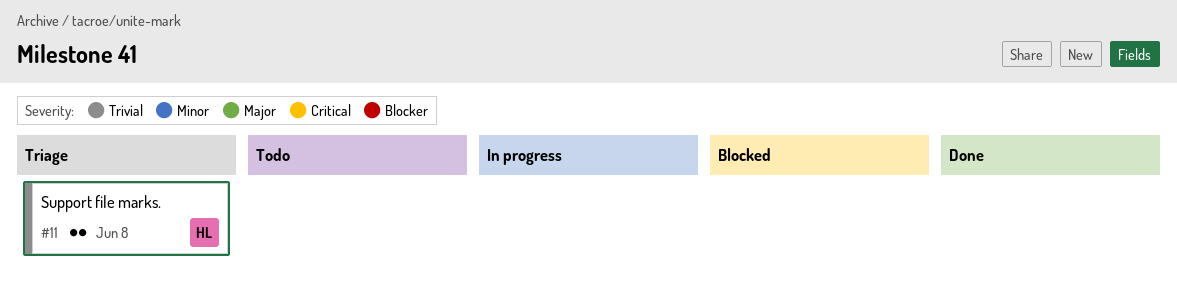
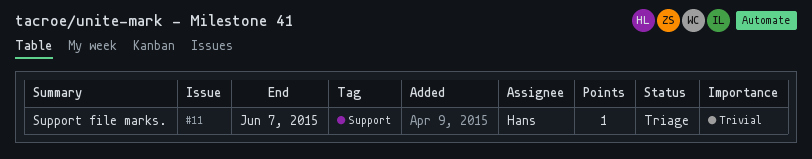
#11, estimate: 2 -> 1
#11, due: Jun 8 -> Jun 7

